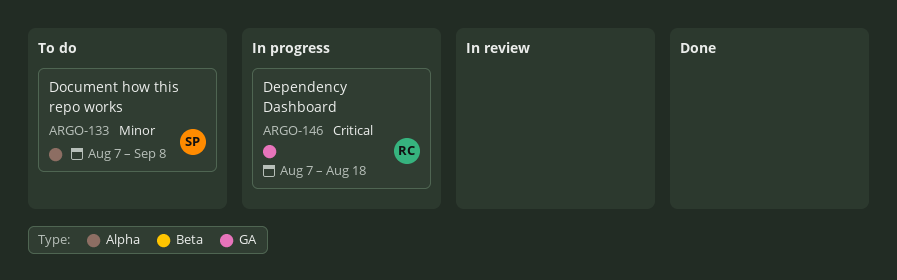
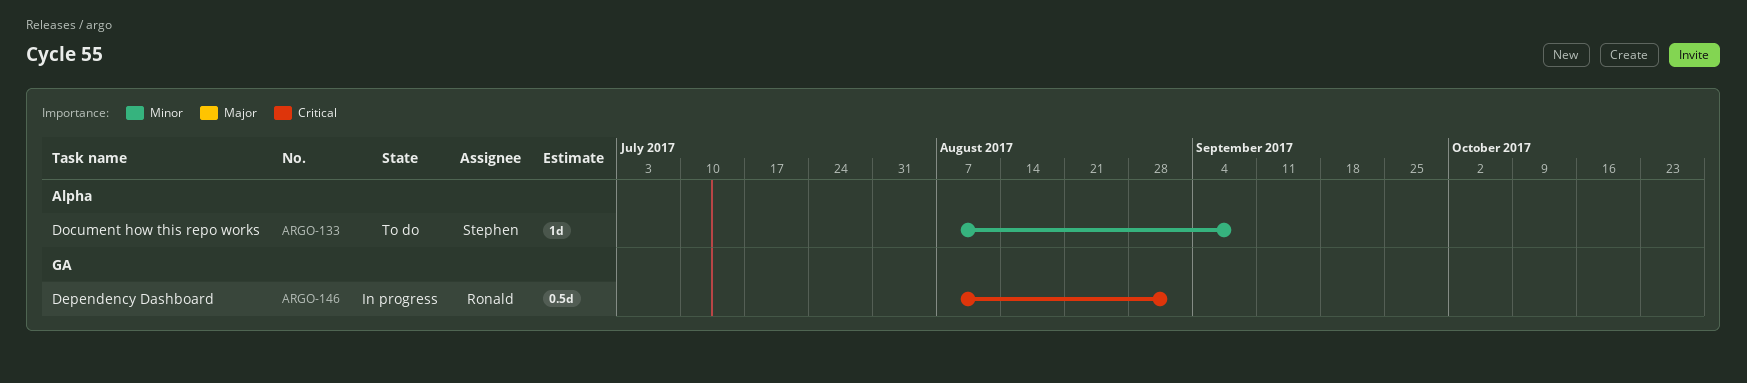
ARGO-146, due: Aug 18 -> Sep 1

